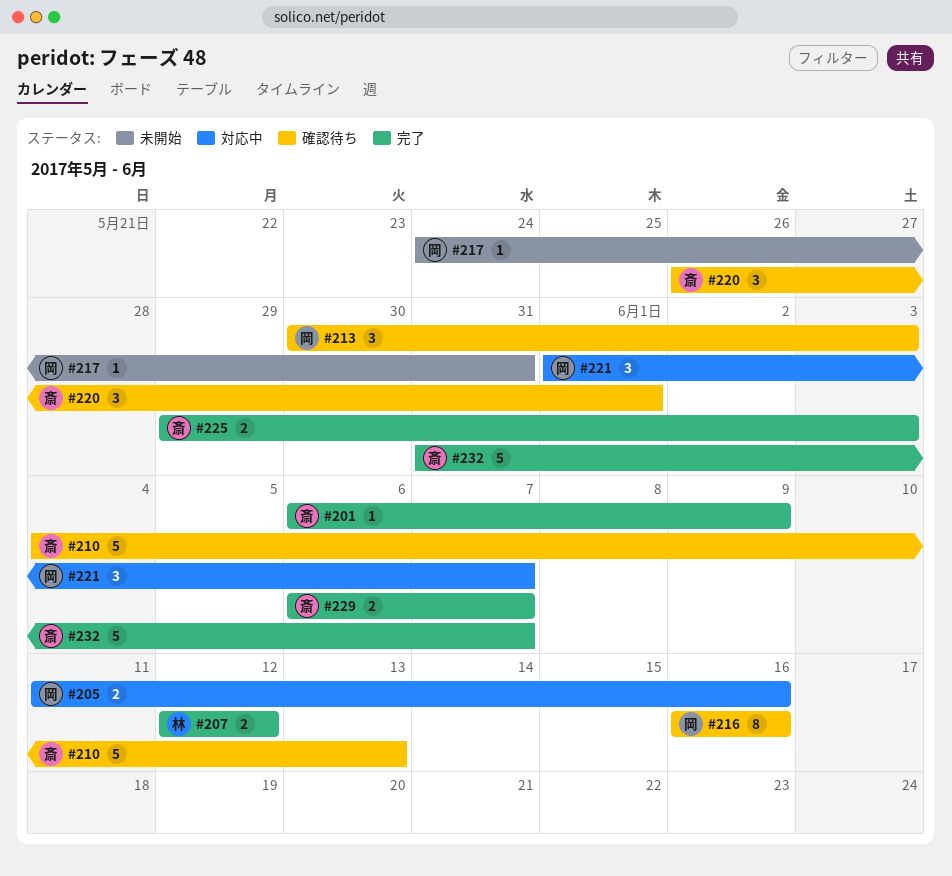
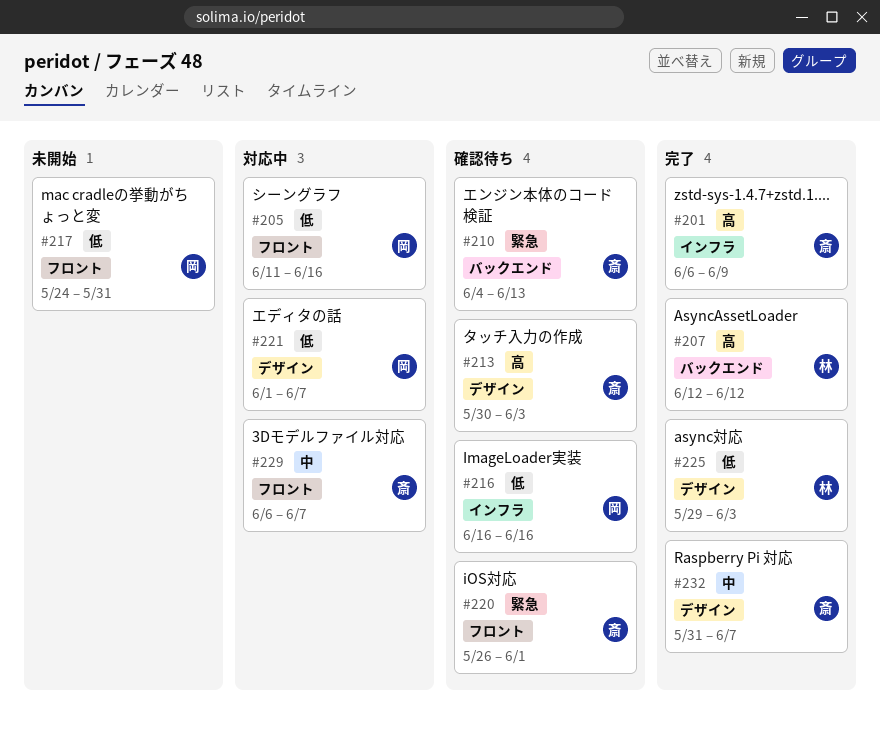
#213, owner: 岡 -> 斎
#225, owner: 斎 -> 林
#229, status: 完了 -> 対応中

